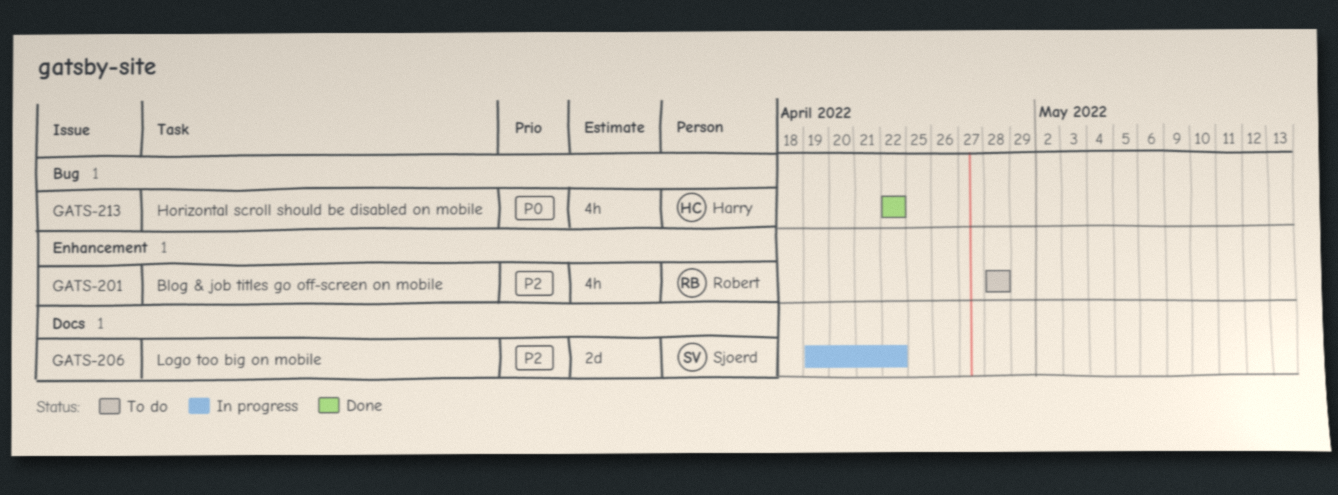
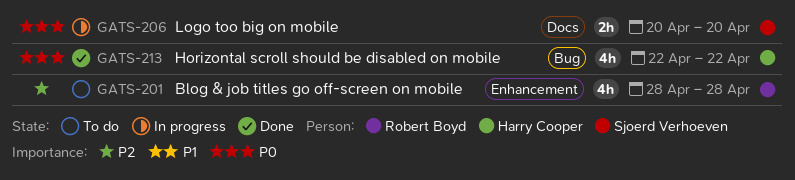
GATS-206, priority: P2 -> P0
GATS-206, estimate: 2d -> 2h
GATS-206, start: Apr 19 -> Apr 20
GATS-206, due: Apr 22 -> Apr 20

